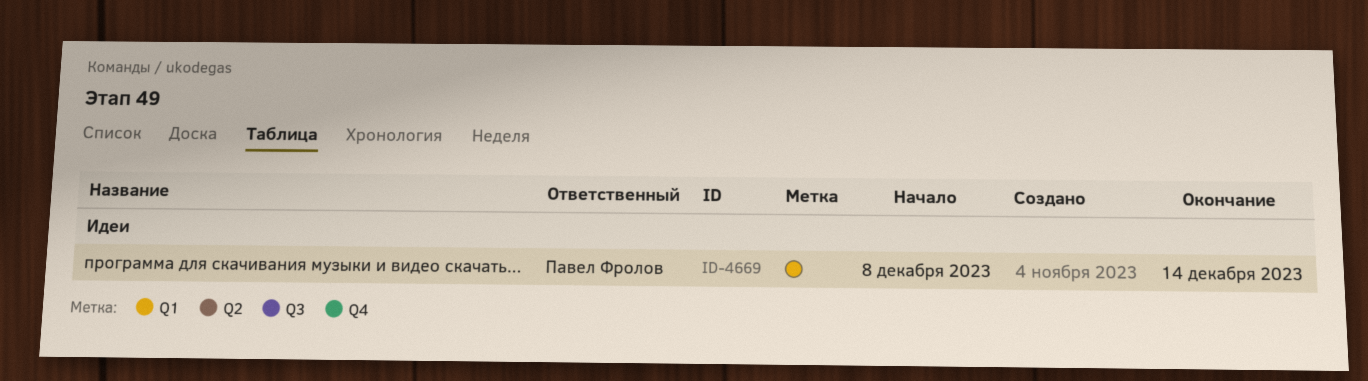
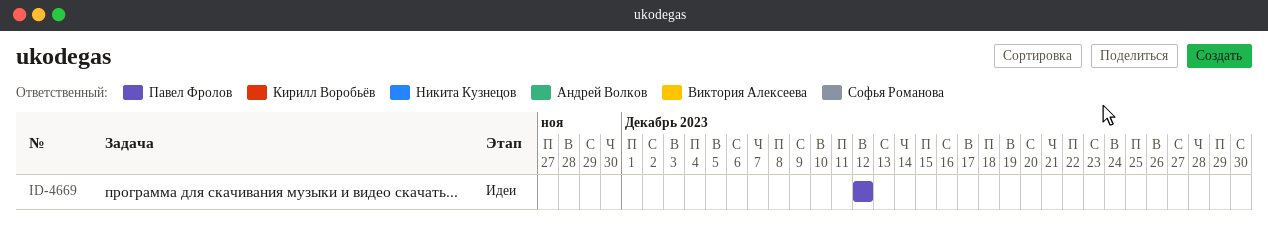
ID-4669, start: Dec 8 -> Dec 12
ID-4669, due: Dec 14 -> Dec 12

